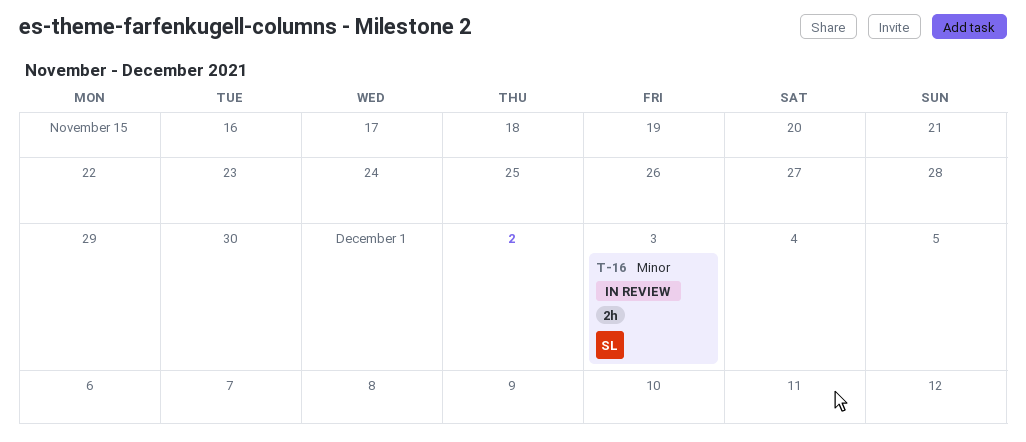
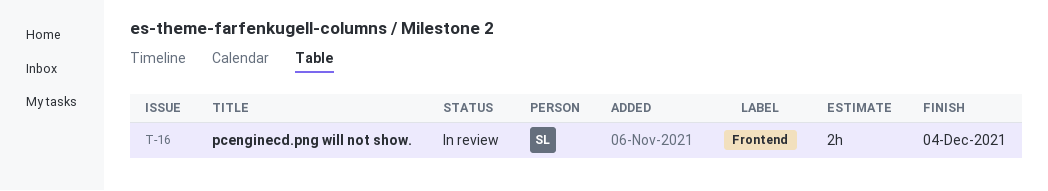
T-16, due: Dec 3 -> Dec 4

